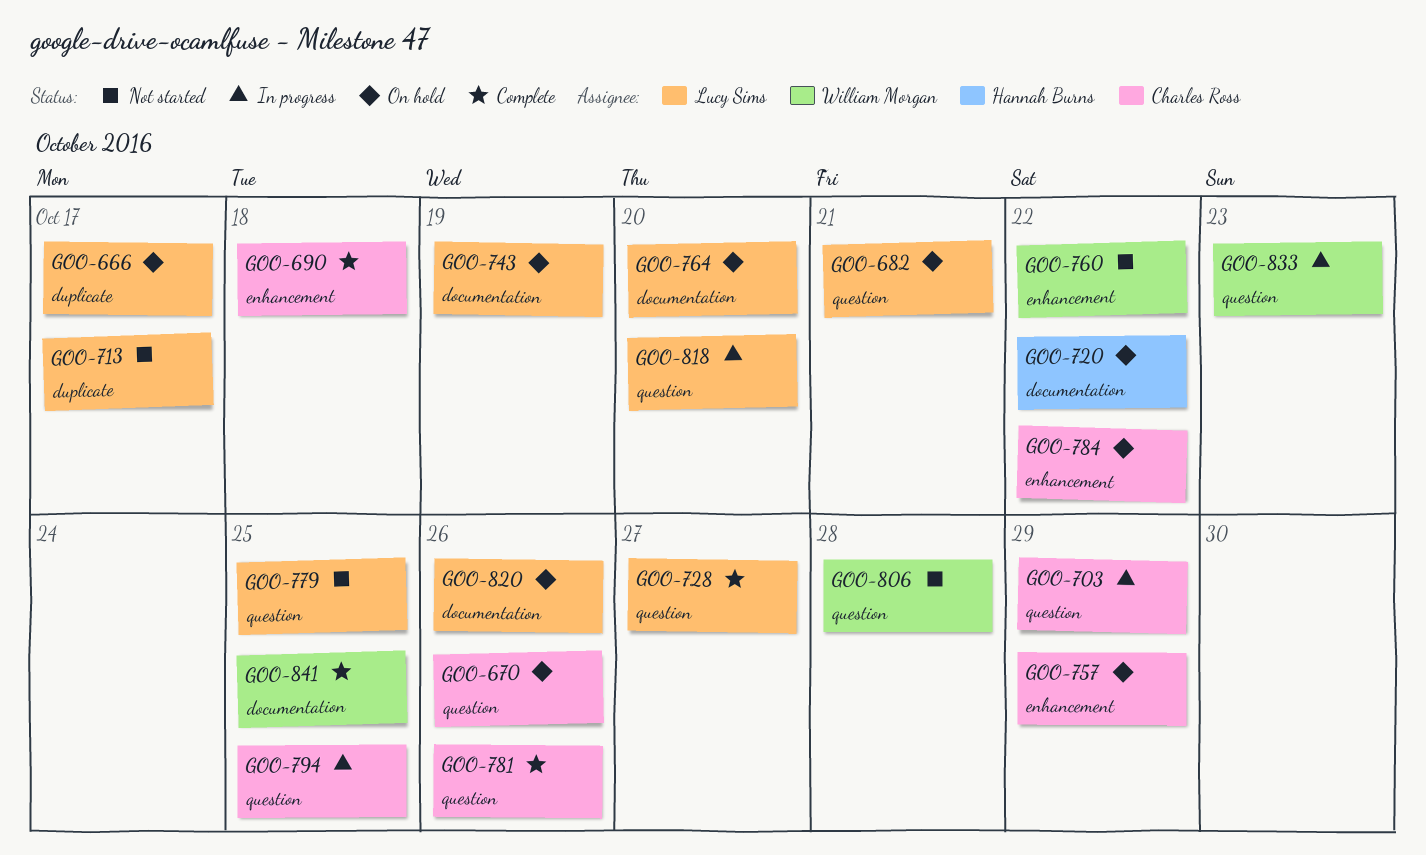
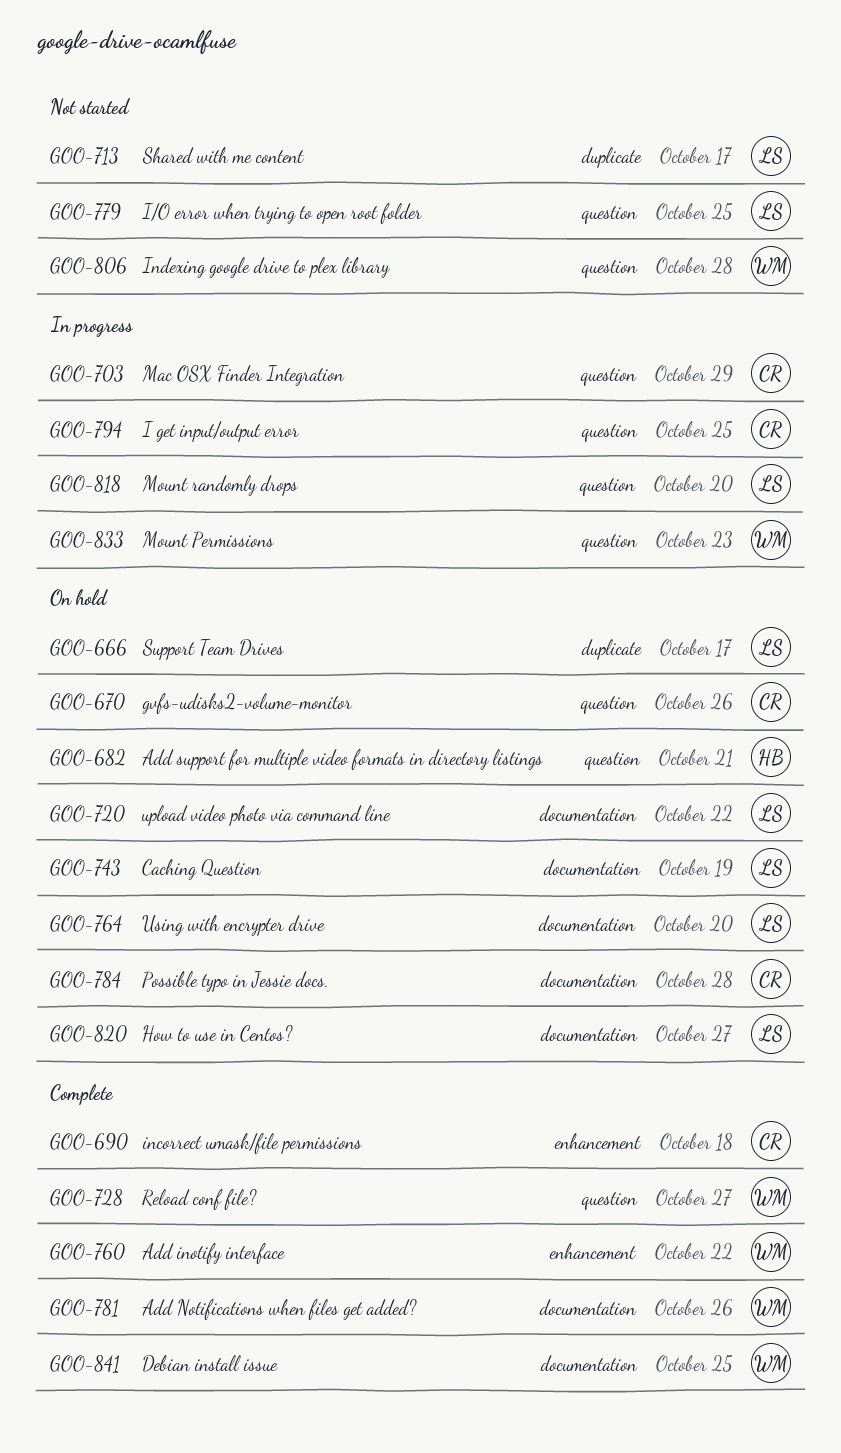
GOO-682, owner: Lucy Sims -> Hannah Burns
GOO-720, owner: Hannah Burns -> Lucy Sims
GOO-728, owner: Lucy Sims -> William Morgan
GOO-757: present -> none
GOO-760, status: Not started -> Complete
GOO-781, owner: Charles Ross -> William Morgan
GOO-781, label: question -> documentation
GOO-784, label: enhancement -> documentation
GOO-784, due: Oct 22 -> Oct 28
GOO-820, due: Oct 26 -> Oct 27

